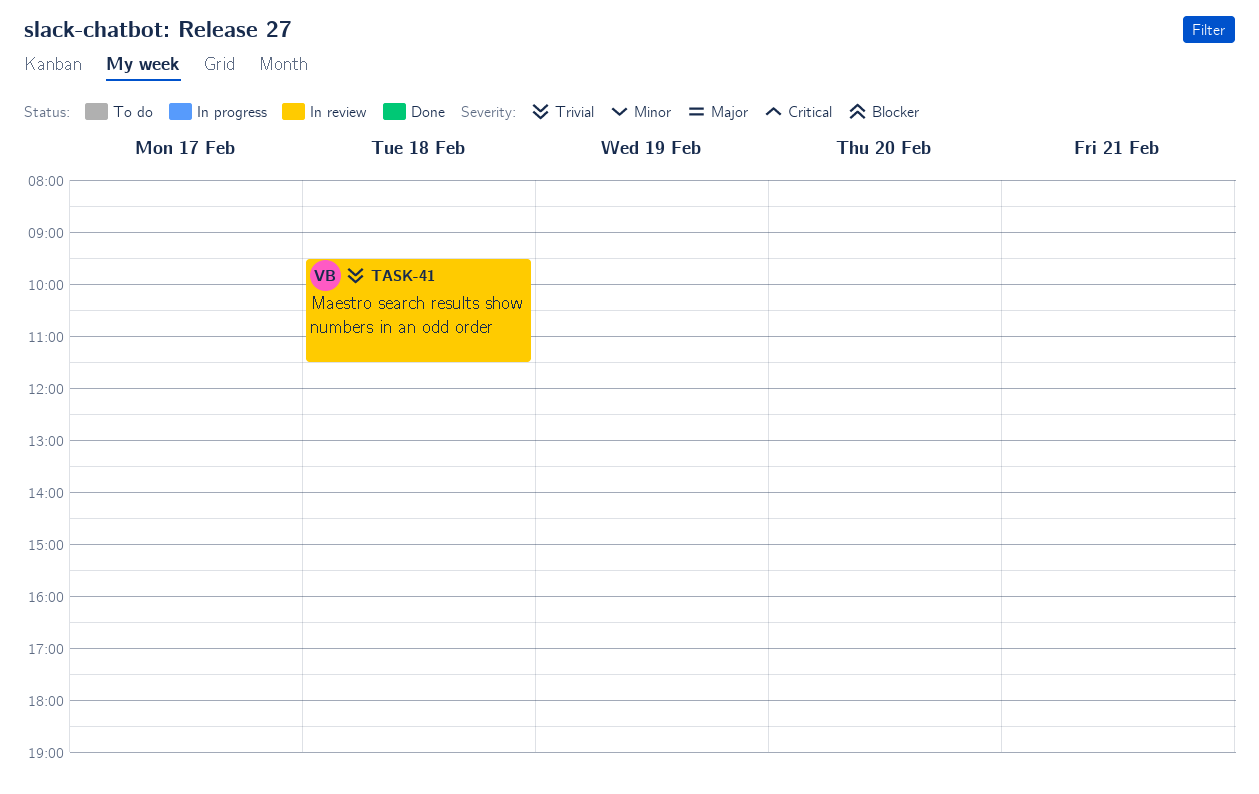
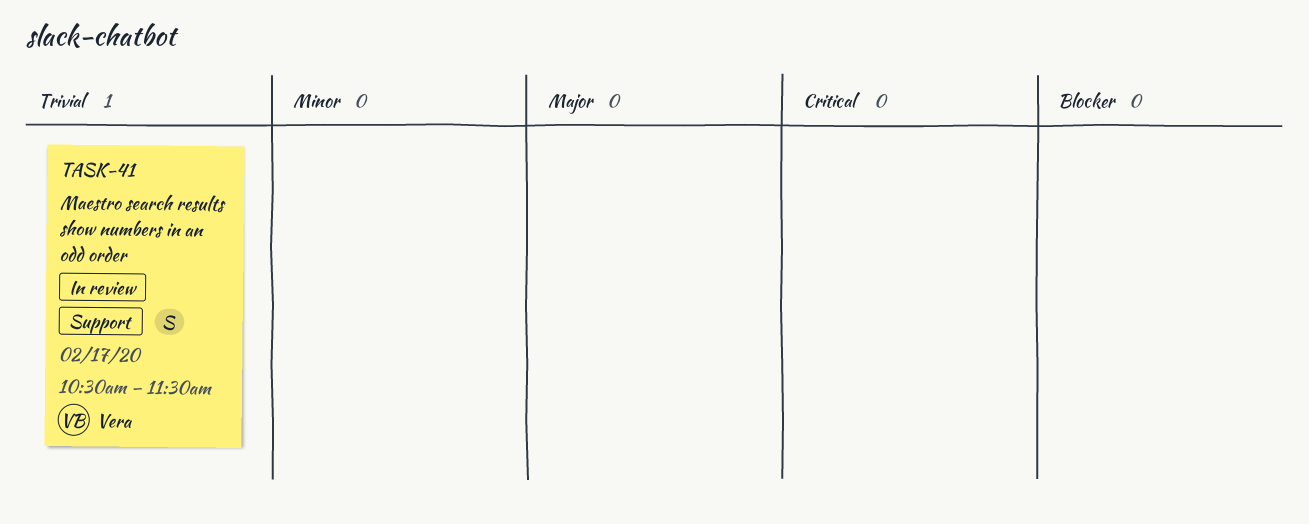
TASK-41, day: Feb 18 -> Feb 17
TASK-41, begins: 09:30 -> 10:30

